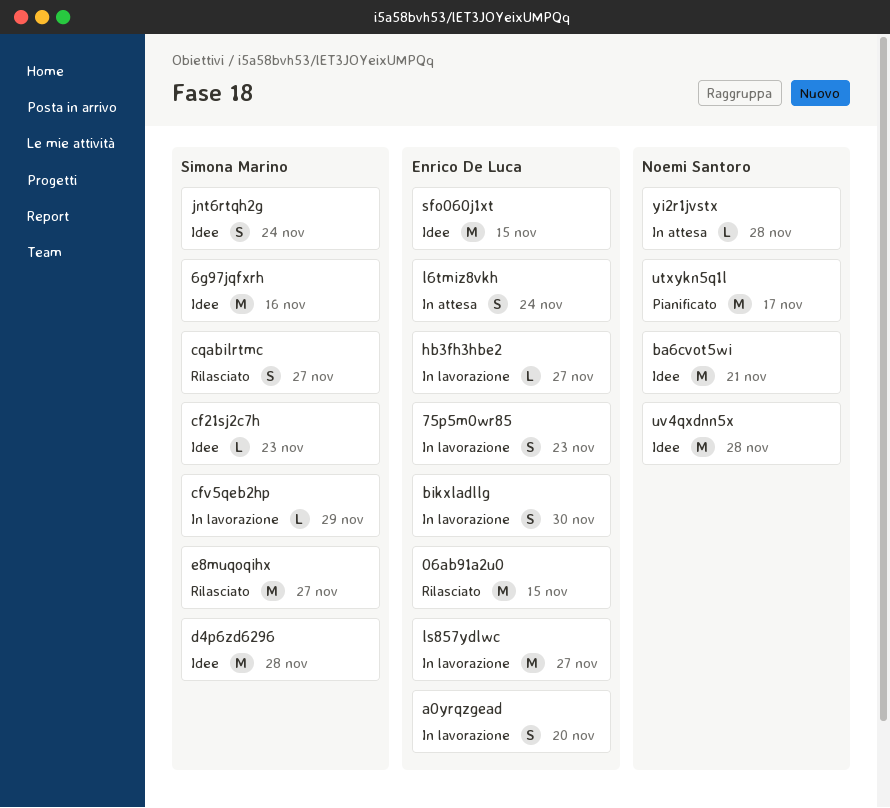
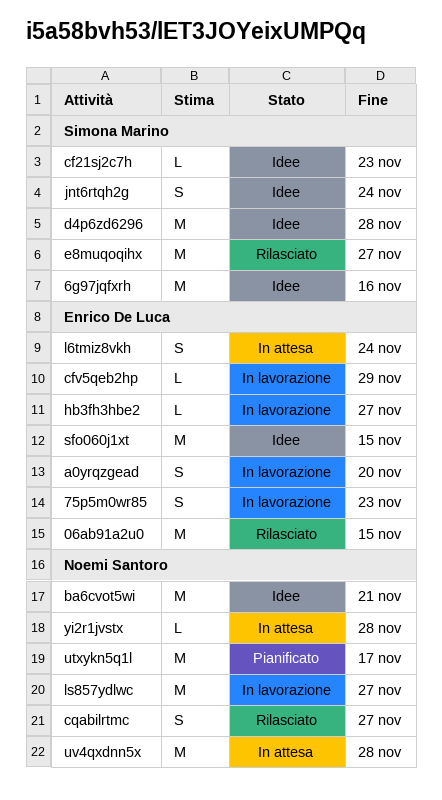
bikxladllg: present -> none
cfv5qeb2hp, owner: Simona Marino -> Enrico De Luca
cqabilrtmc, owner: Simona Marino -> Noemi Santoro
ls857ydlwc, owner: Enrico De Luca -> Noemi Santoro
uv4qxdnn5x, status: Idee -> In attesa

